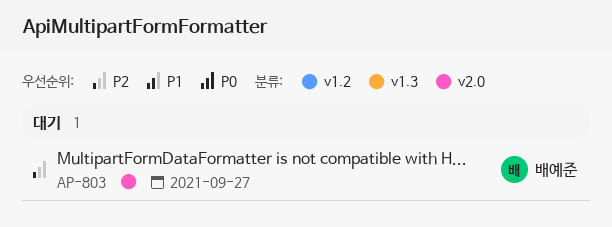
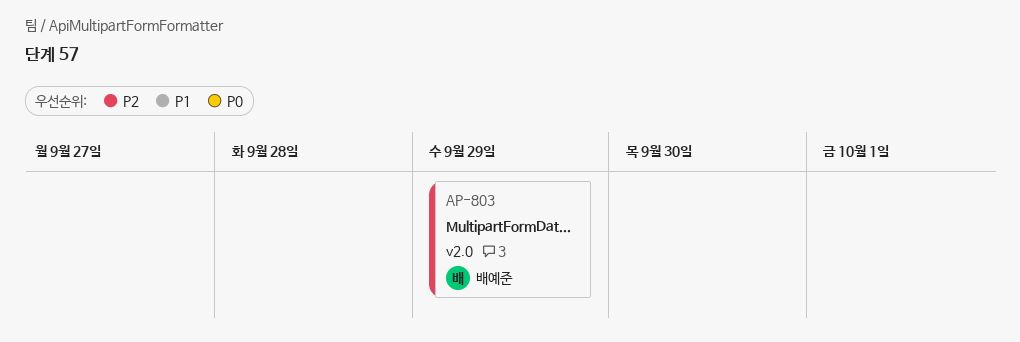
AP-803, due: Sep 27 -> Sep 29

